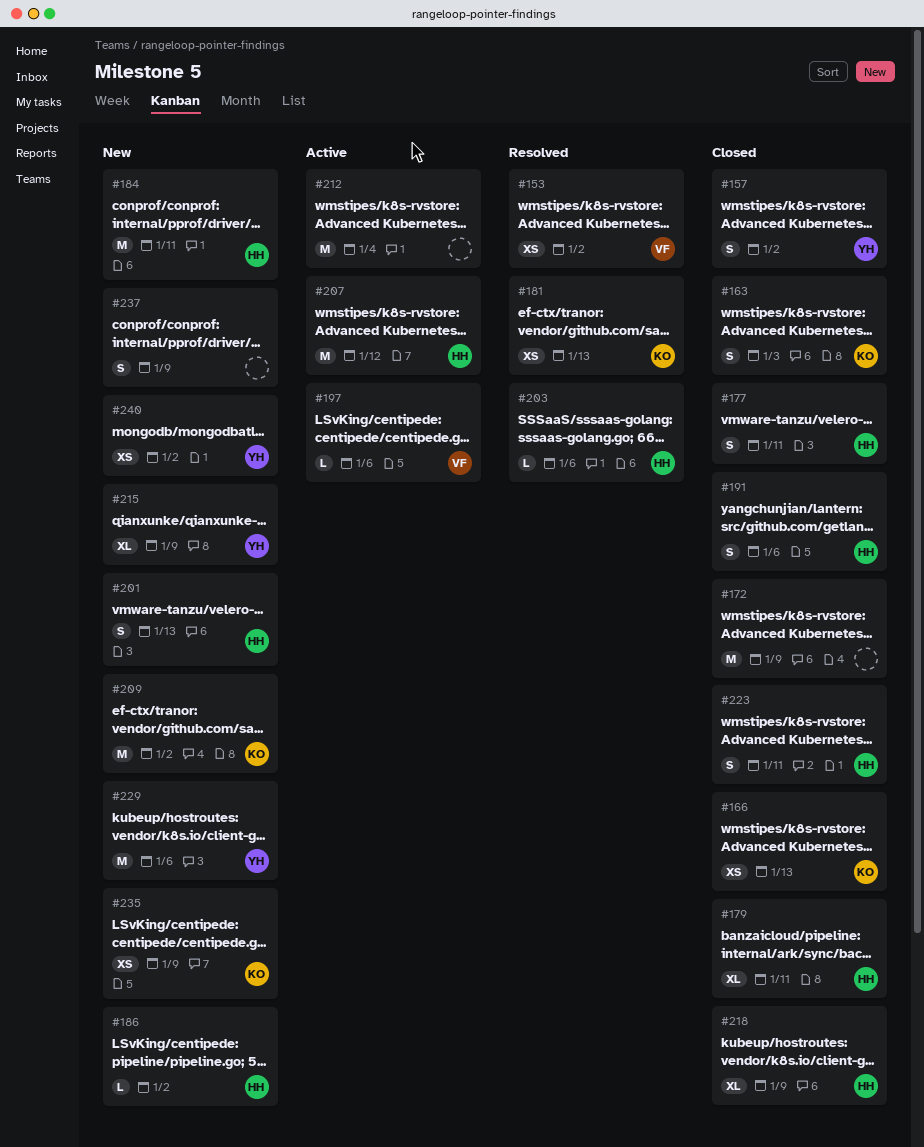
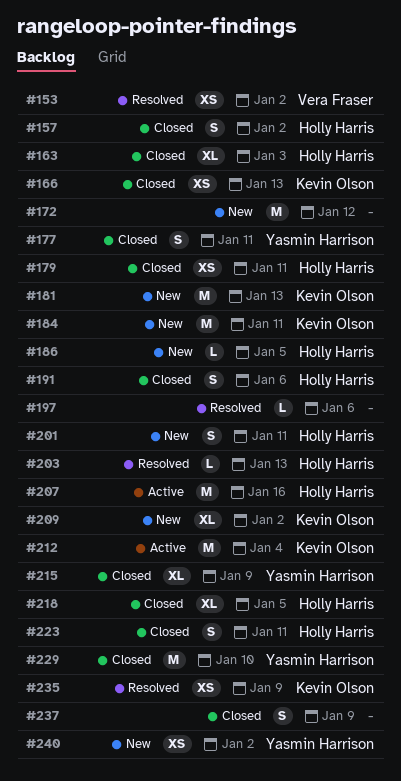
#157, owner: Yasmin Harrison -> Holly Harris
#163, owner: Kevin Olson -> Holly Harris
#163, estimate: S -> XL
#172, status: Closed -> New
#172, due: Jan 9 -> Jan 12
#177, owner: Holly Harris -> Yasmin Harrison
#179, estimate: XL -> XS
#181, status: Resolved -> New
#181, estimate: XS -> M
#184, owner: Holly Harris -> Kevin Olson
#186, due: Jan 2 -> Jan 5
#197, status: Active -> Resolved
#197, owner: Vera Fraser -> none
#201, due: Jan 13 -> Jan 11
#203, due: Jan 6 -> Jan 13
#207, due: Jan 12 -> Jan 16
#209, estimate: M -> XL
#212, owner: none -> Kevin Olson
#215, status: New -> Closed
#218, due: Jan 9 -> Jan 5
#229, status: New -> Closed
#229, due: Jan 6 -> Jan 10
#235, status: New -> Resolved
#237, status: New -> Closed

